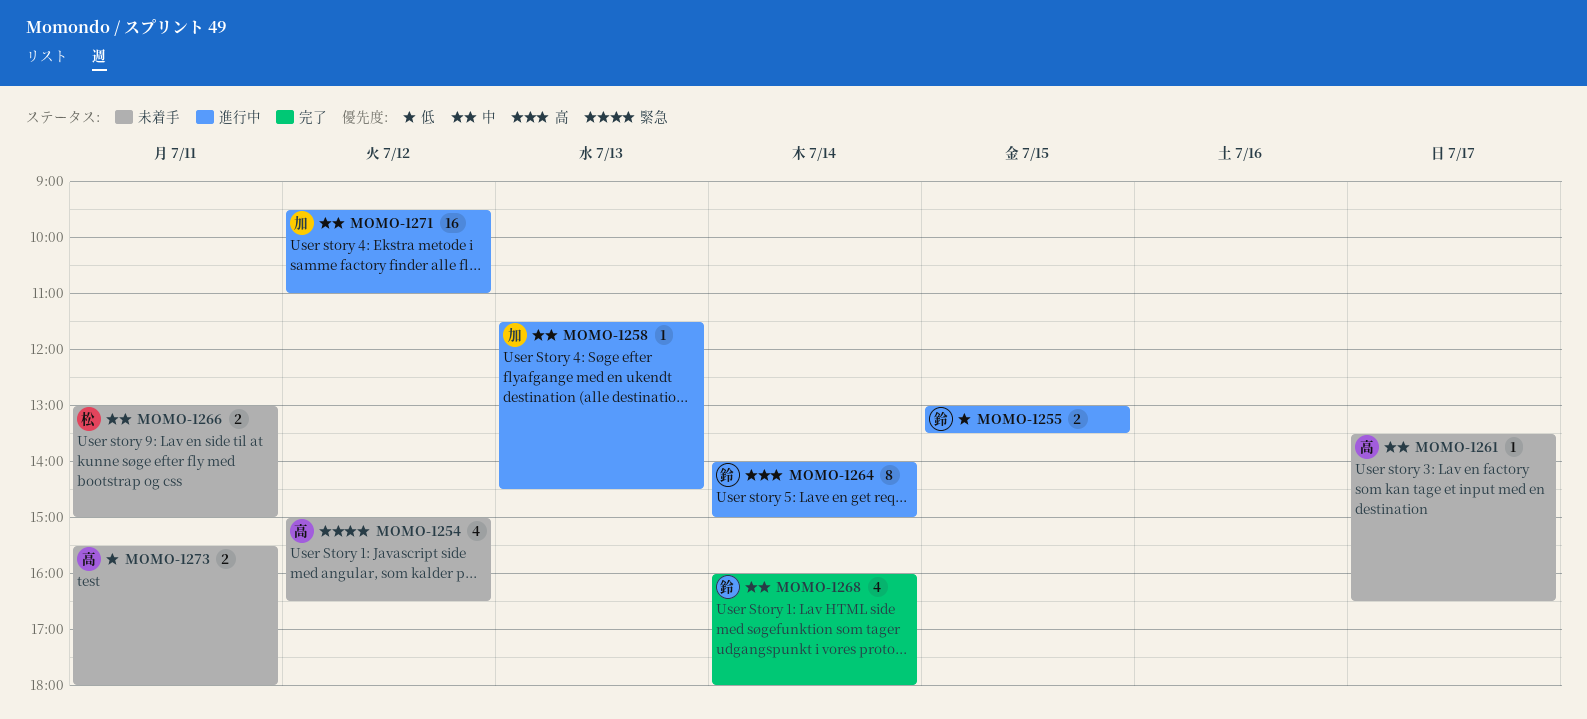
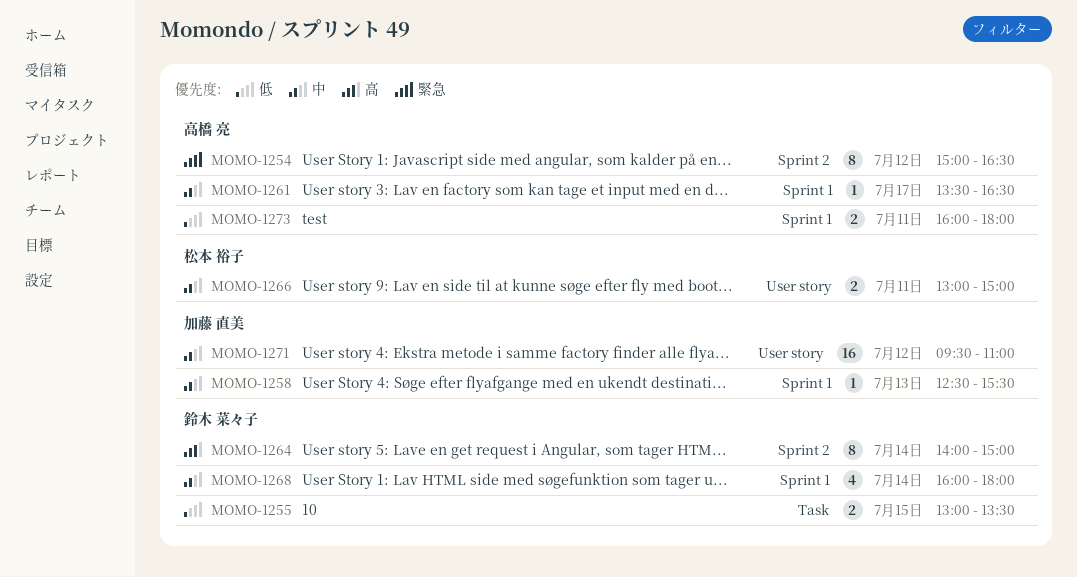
MOMO-1254, estimate: 4 -> 8
MOMO-1258, begins: 11:30 -> 12:30
MOMO-1258, ends: 14:30 -> 15:30
MOMO-1273, begins: 15:30 -> 16:00

